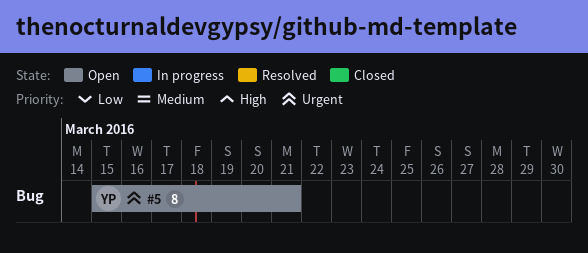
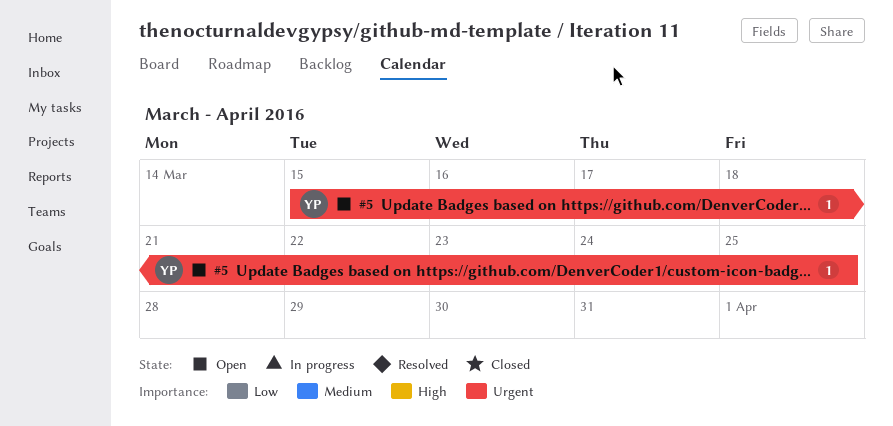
#5, estimate: 8 -> 1
#5, due: Mar 21 -> Mar 25

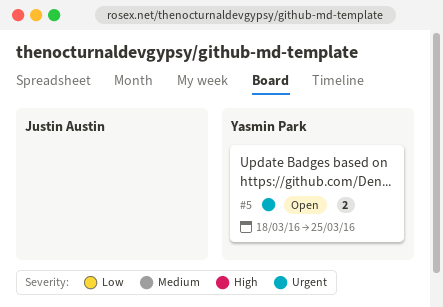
#5, estimate: 1 -> 2
#5, start: Mar 15 -> Mar 18

